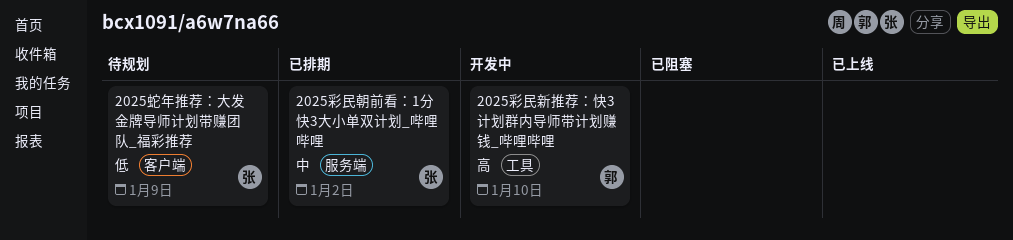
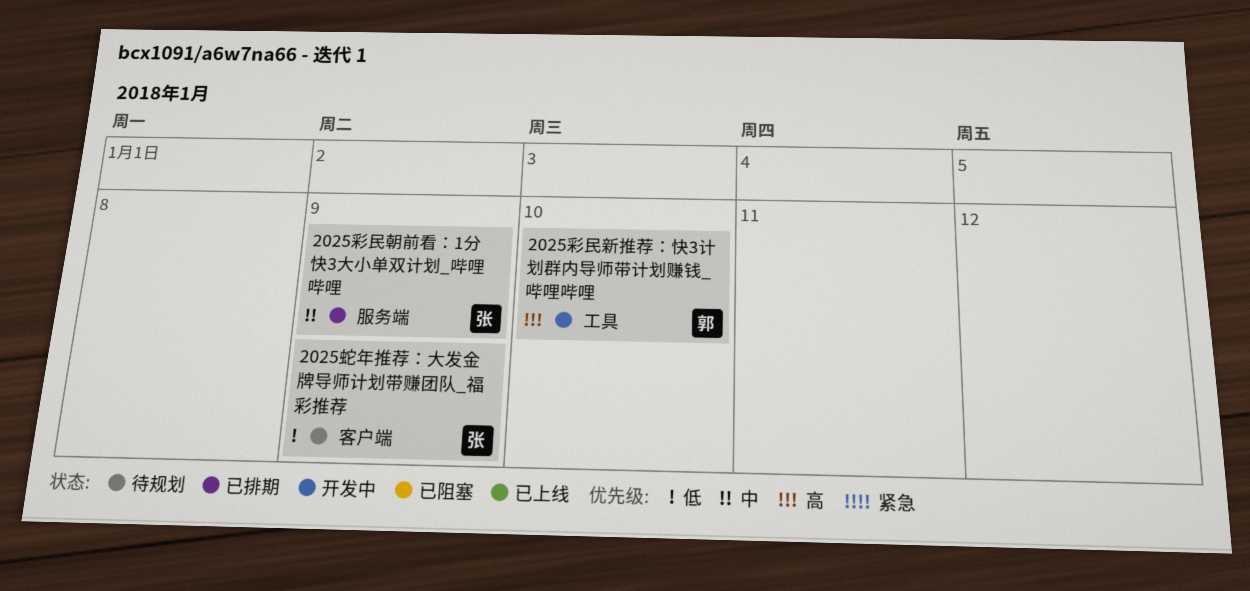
2025彩民朝前看：1分快3大小单双计划_哔哩哔哩, due: Jan 2 -> Jan 9

